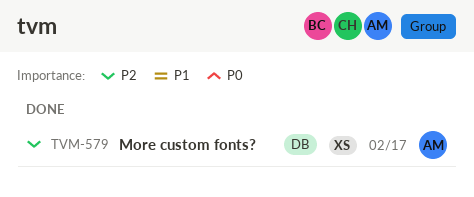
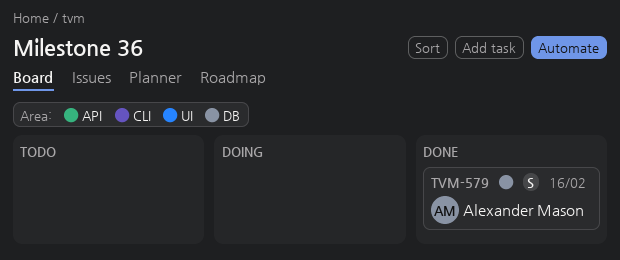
TVM-579, estimate: XS -> S
TVM-579, due: Feb 17 -> Feb 16

